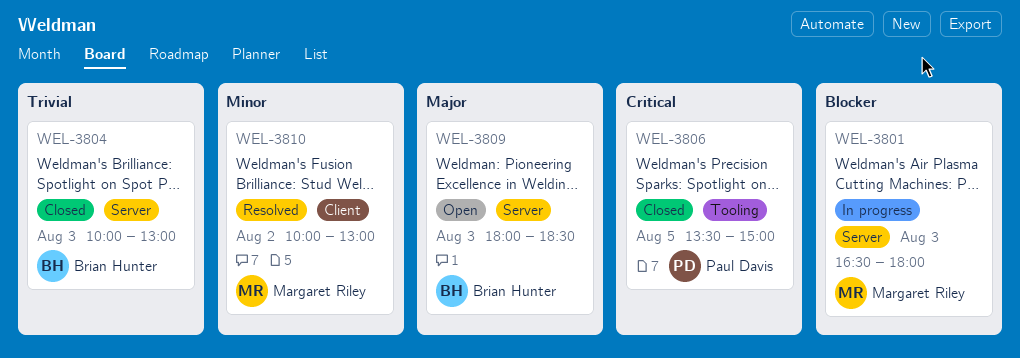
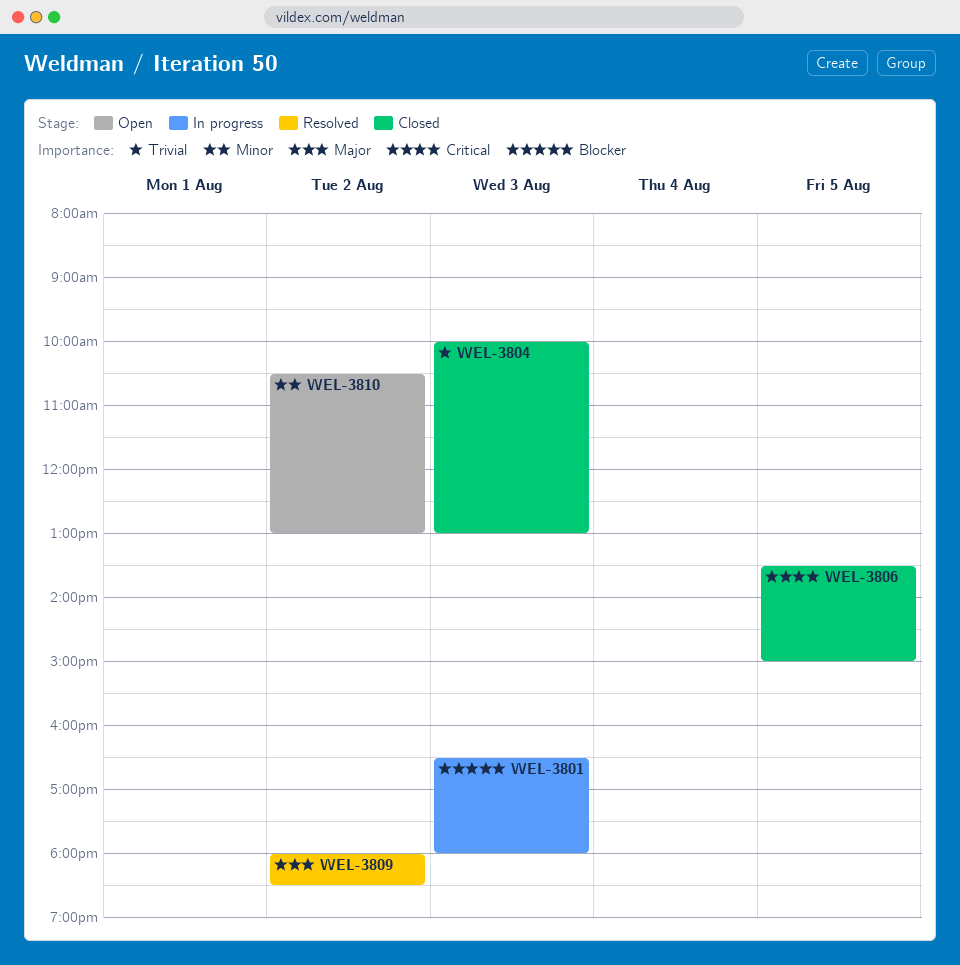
WEL-3809, status: Open -> Resolved
WEL-3809, day: Aug 3 -> Aug 2
WEL-3810, status: Resolved -> Open
WEL-3810, begins: 10:00 -> 10:30

